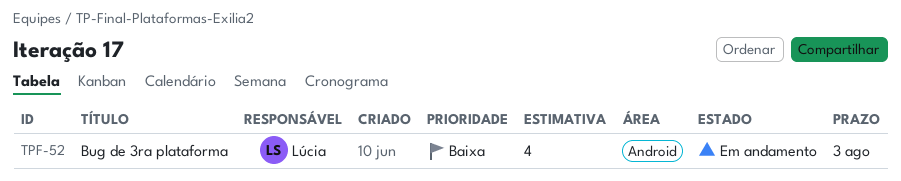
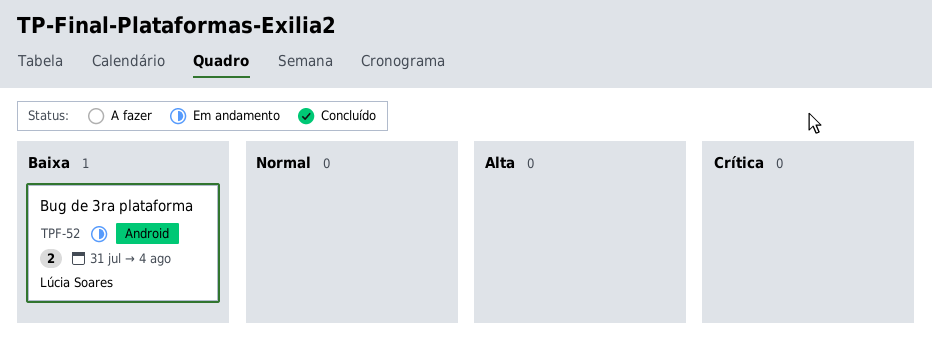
TPF-52, estimate: 4 -> 2
TPF-52, due: Aug 3 -> Aug 4

